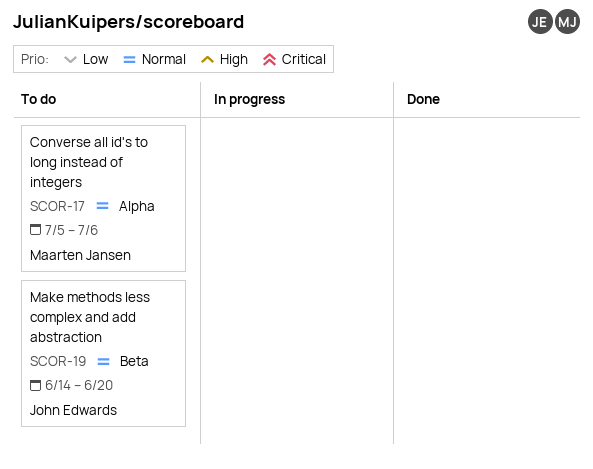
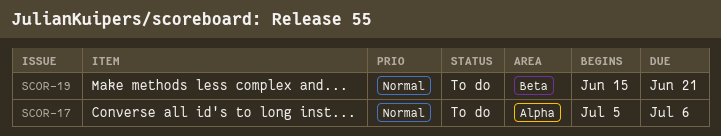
SCOR-19, start: Jun 14 -> Jun 15
SCOR-19, due: Jun 20 -> Jun 21

